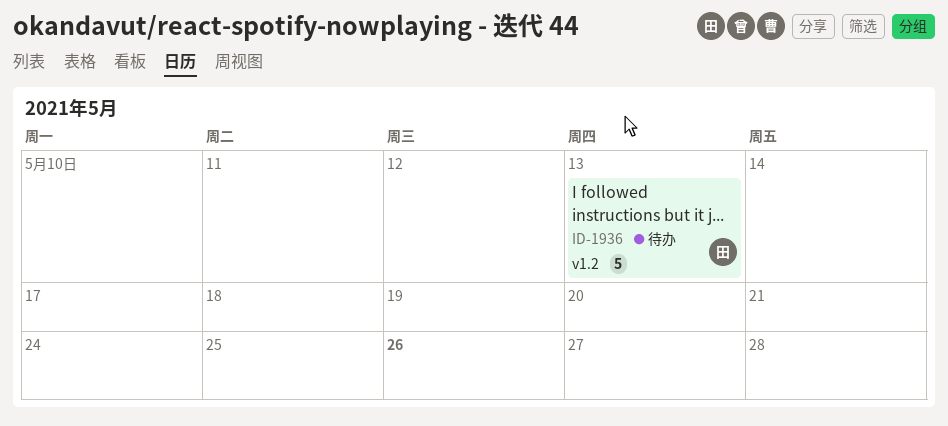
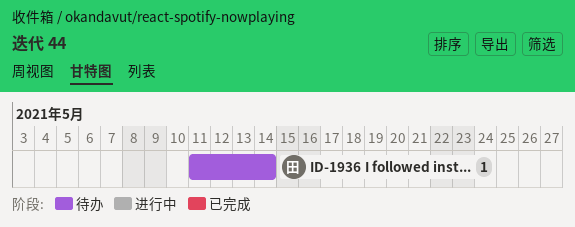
ID-1936, estimate: 5 -> 1
ID-1936, due: May 13 -> May 14

